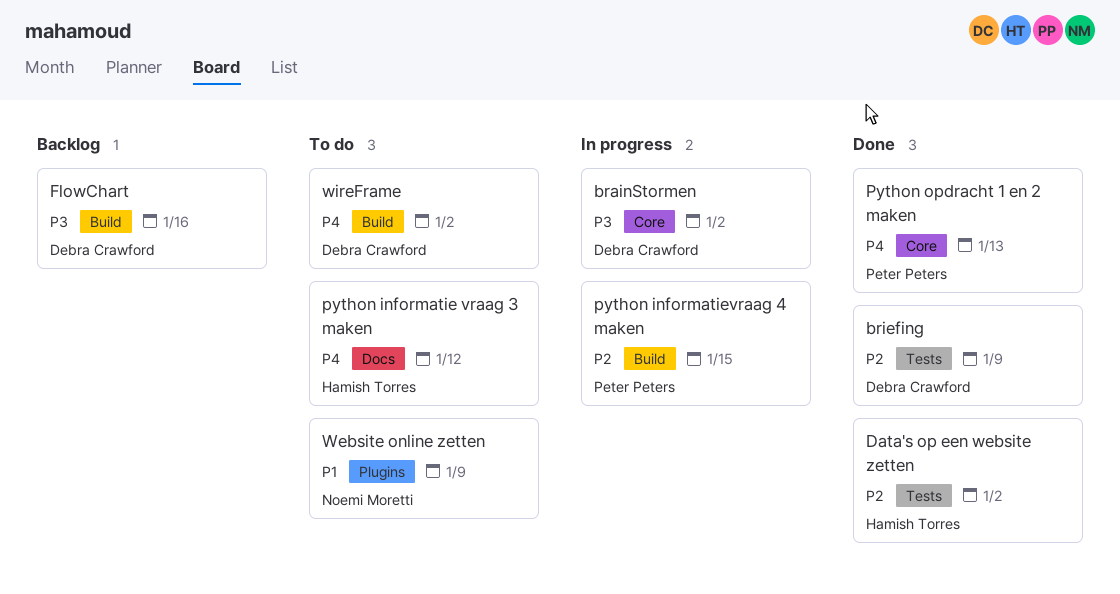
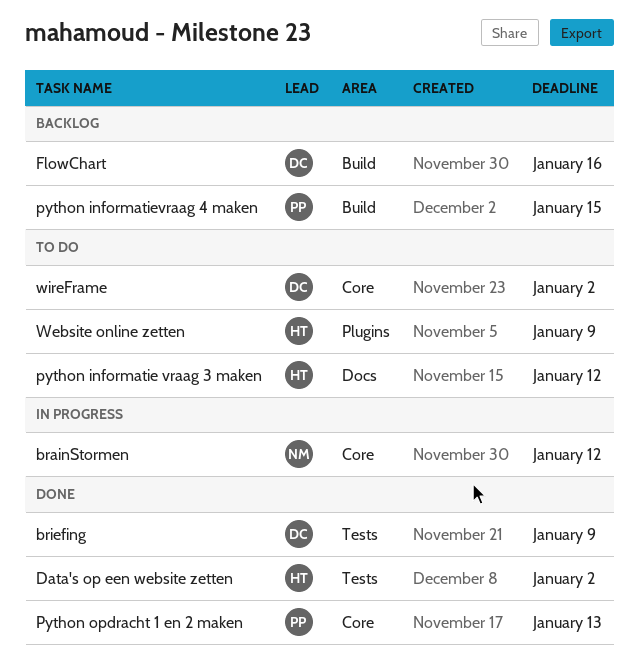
brainStormen, owner: Debra Crawford -> Noemi Moretti
brainStormen, due: Jan 2 -> Jan 12
python informatievraag 4 maken, status: In progress -> Backlog
Website online zetten, owner: Noemi Moretti -> Hamish Torres
wireFrame, label: Build -> Core

